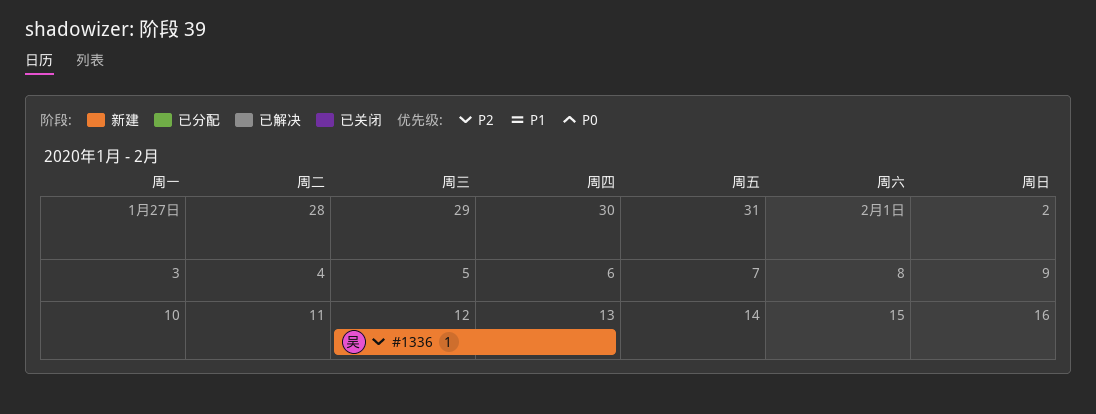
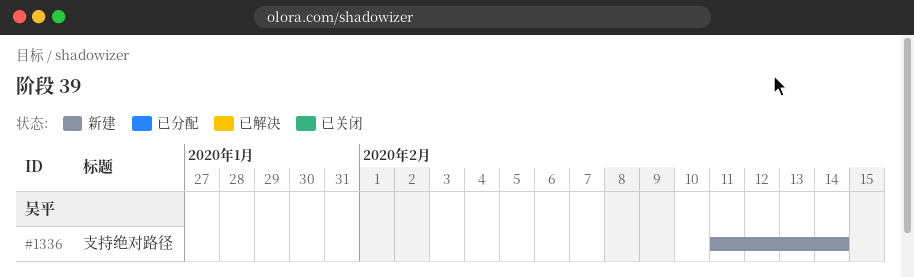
#1336, start: Feb 12 -> Feb 11
#1336, due: Feb 13 -> Feb 14

